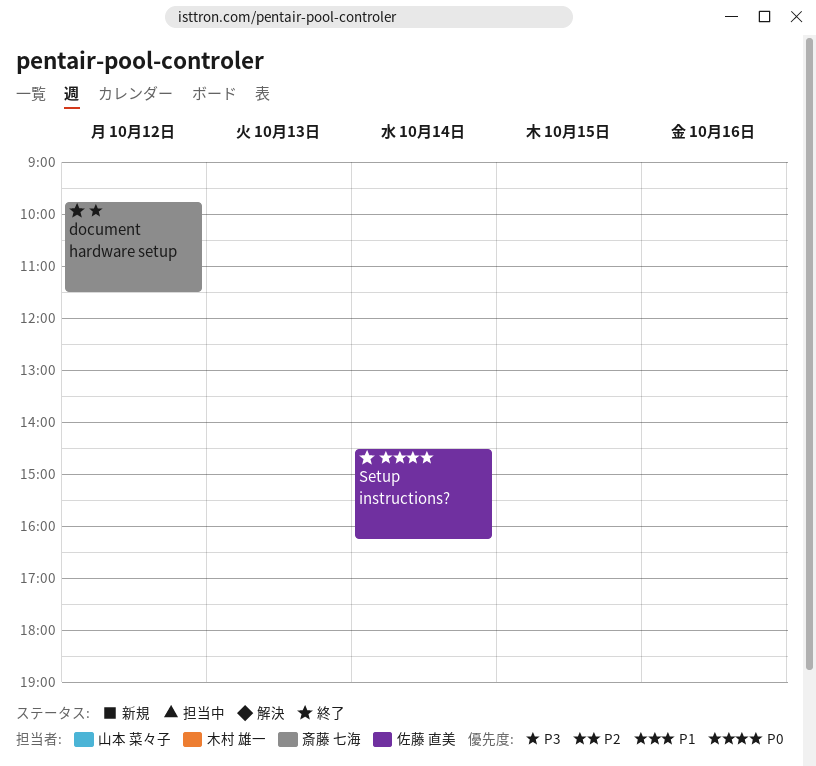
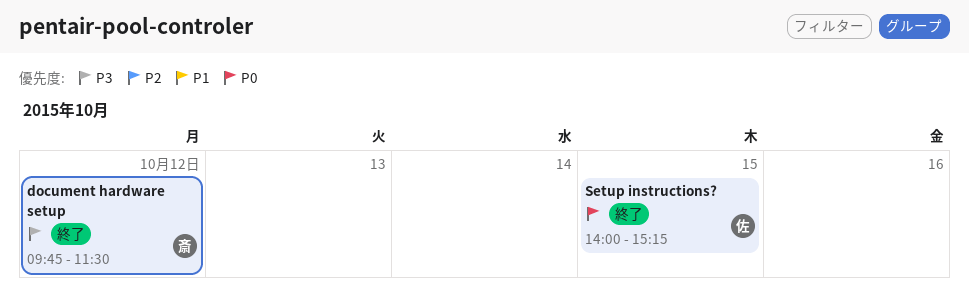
Setup instructions?, day: Oct 14 -> Oct 15
Setup instructions?, begins: 14:30 -> 14:00
Setup instructions?, ends: 16:15 -> 15:15

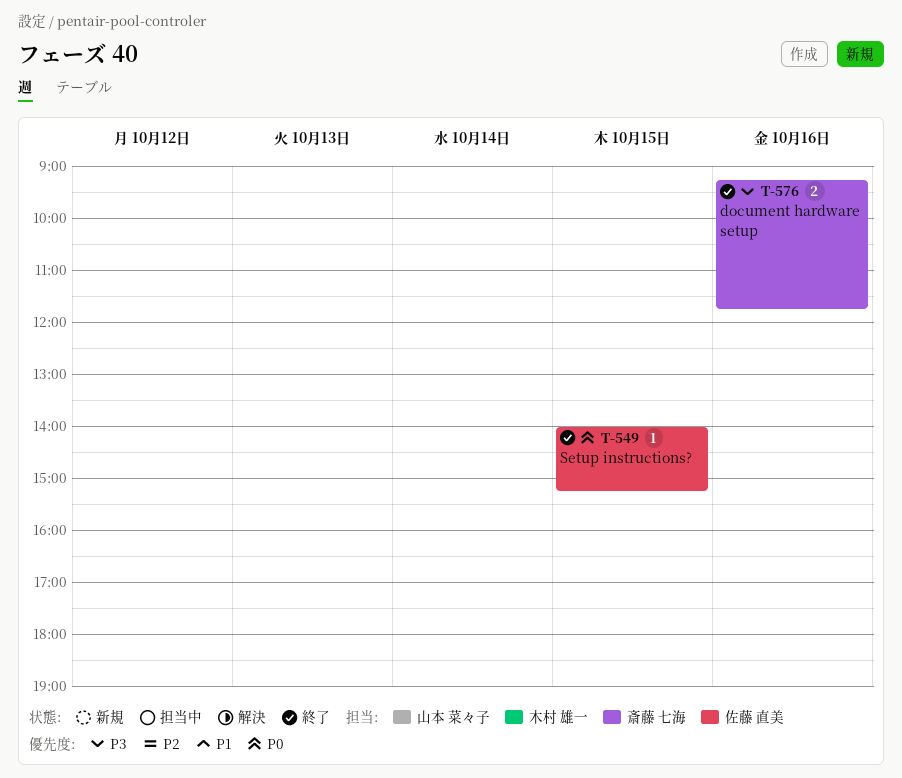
document hardware setup, day: Oct 12 -> Oct 16
document hardware setup, begins: 09:45 -> 09:15
document hardware setup, ends: 11:30 -> 11:45

